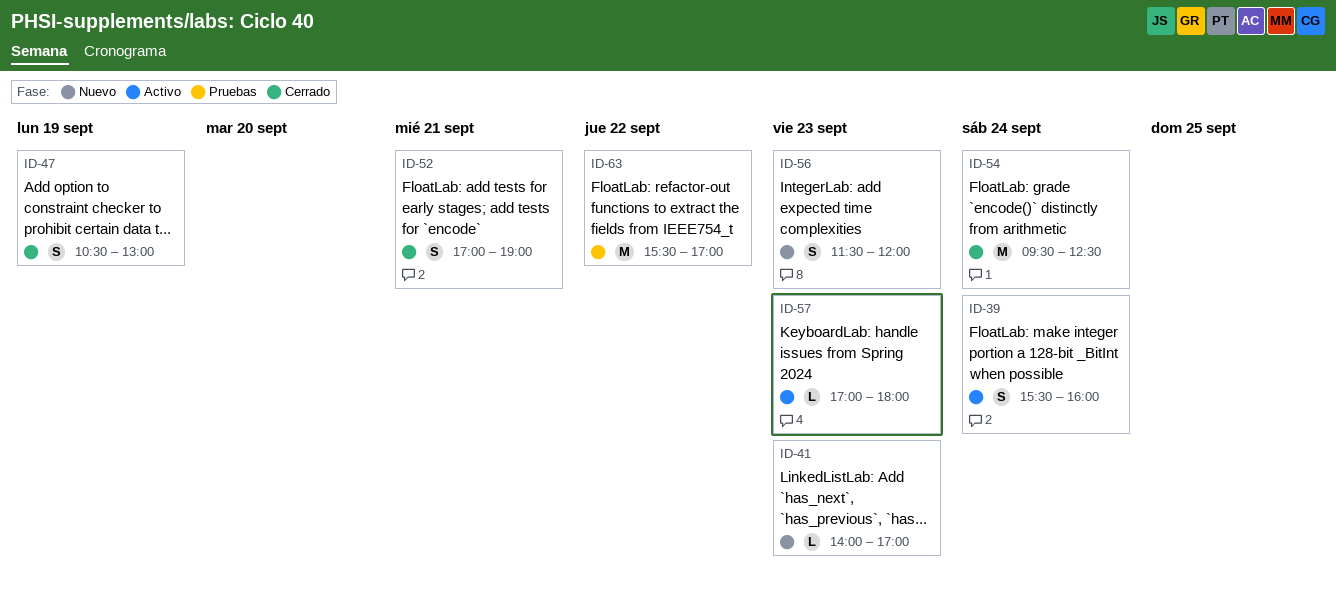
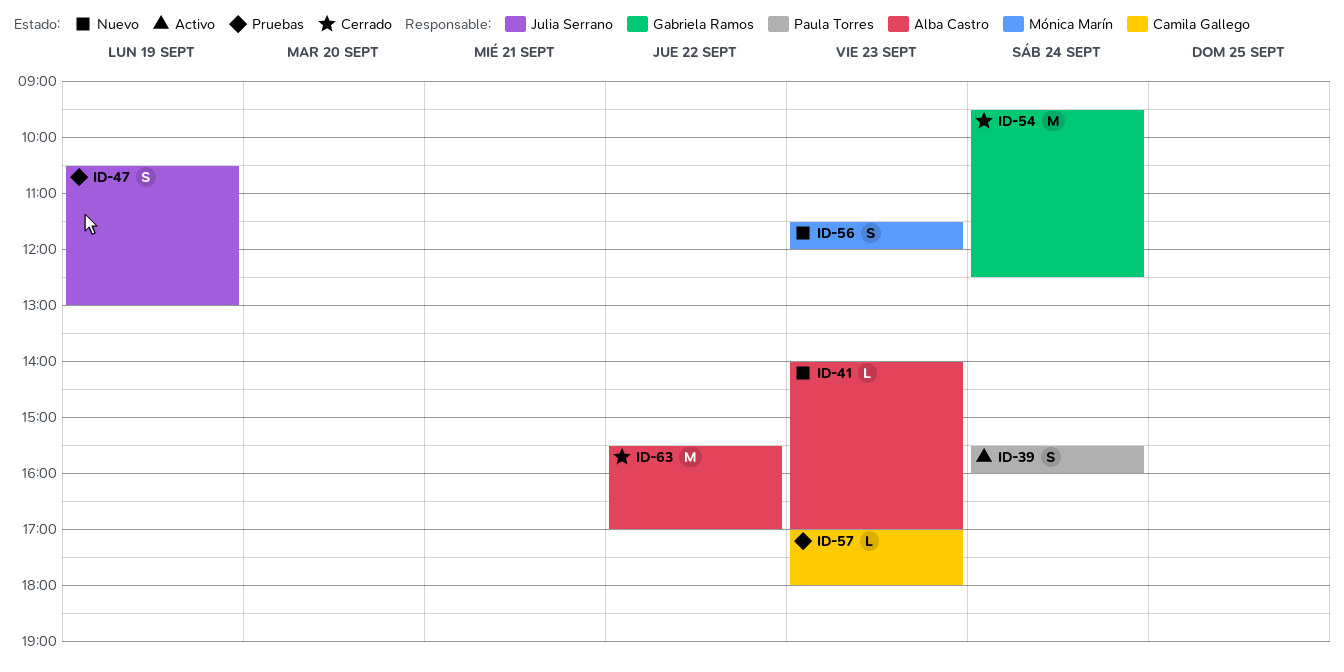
ID-47, status: Cerrado -> Pruebas
ID-52: present -> none
ID-57, status: Activo -> Pruebas
ID-63, status: Pruebas -> Cerrado

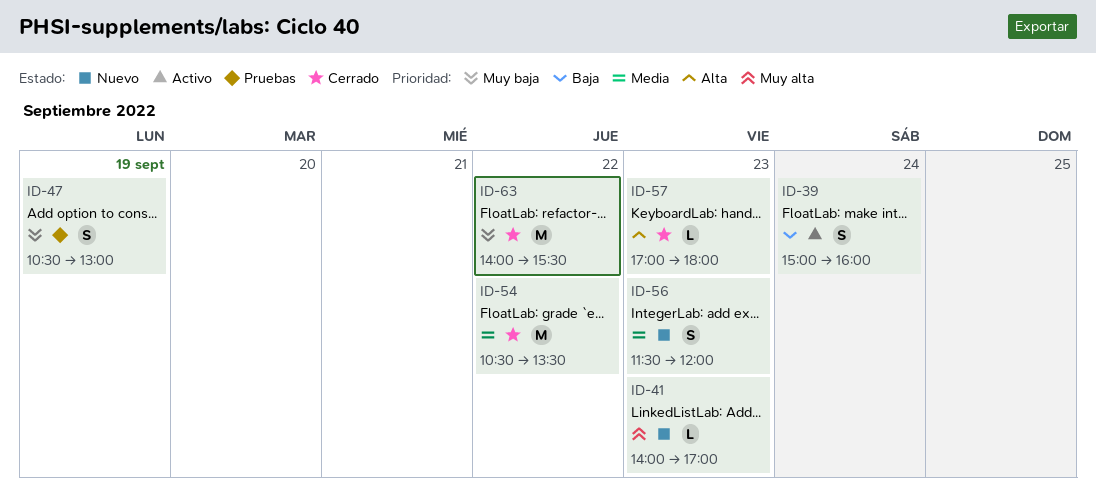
ID-39, begins: 15:30 -> 15:00
ID-54, day: Sep 24 -> Sep 22
ID-54, begins: 09:30 -> 10:30
ID-54, ends: 12:30 -> 13:30
ID-57, status: Pruebas -> Cerrado
ID-63, begins: 15:30 -> 14:00
ID-63, ends: 17:00 -> 15:30

